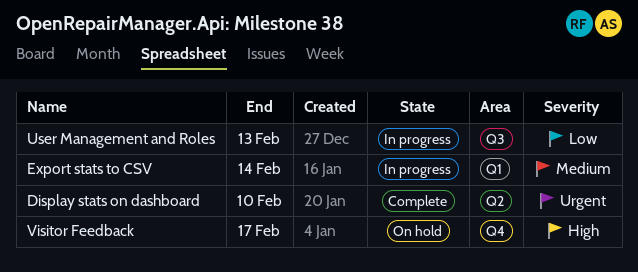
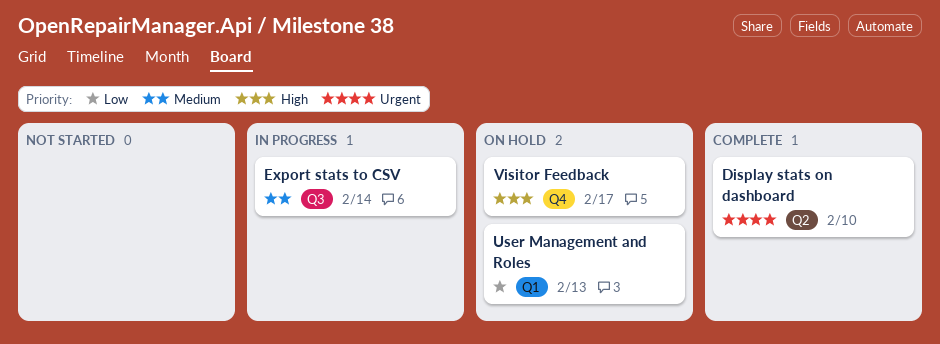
Export stats to CSV, label: Q1 -> Q3
User Management and Roles, status: In progress -> On hold
User Management and Roles, label: Q3 -> Q1

